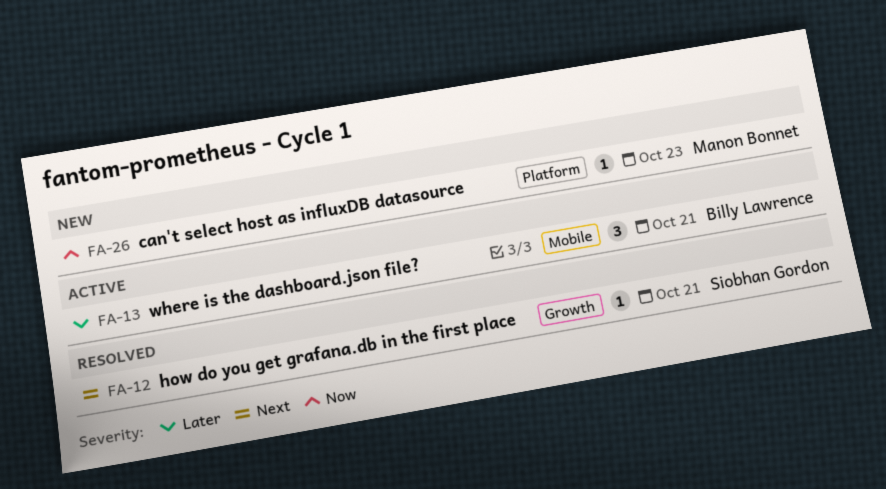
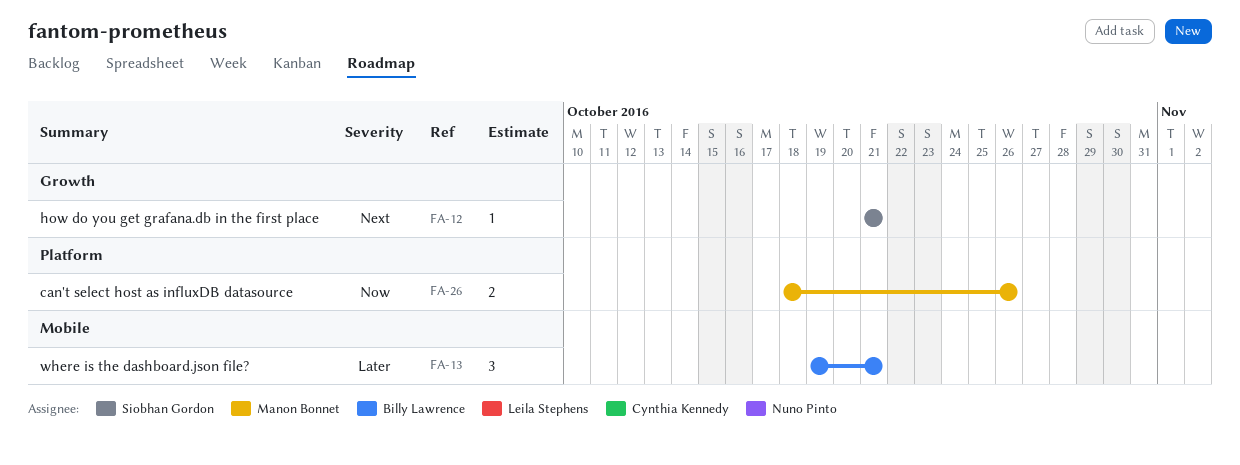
FA-26, estimate: 1 -> 2
FA-26, due: Oct 23 -> Oct 26

